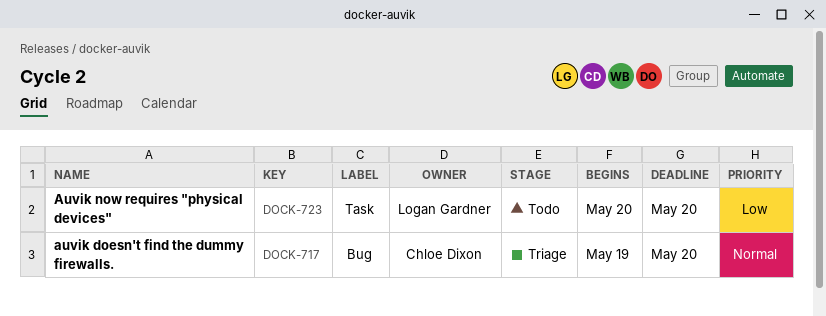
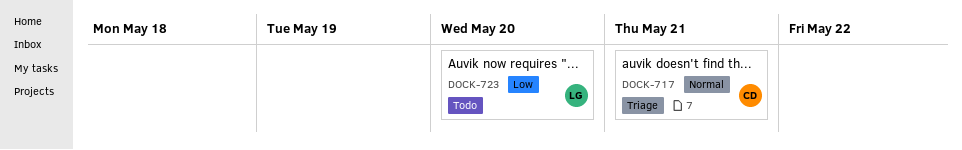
DOCK-717, due: May 20 -> May 21

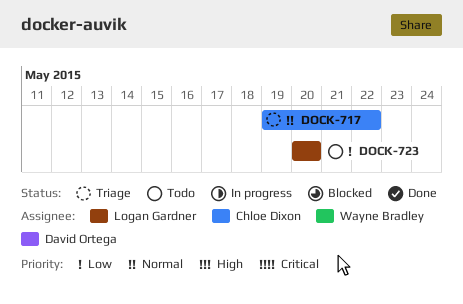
DOCK-717, due: May 21 -> May 22

